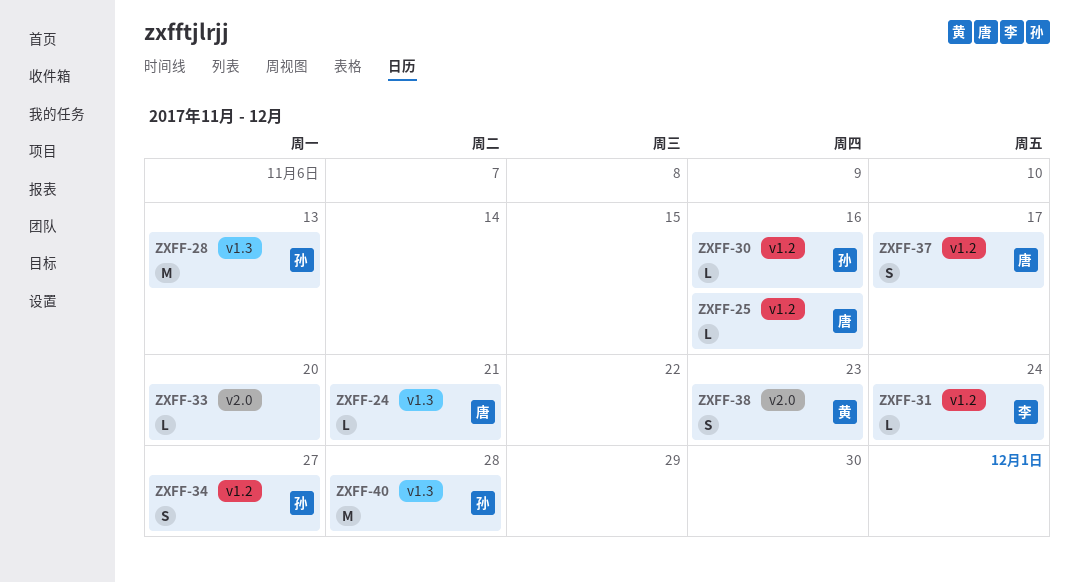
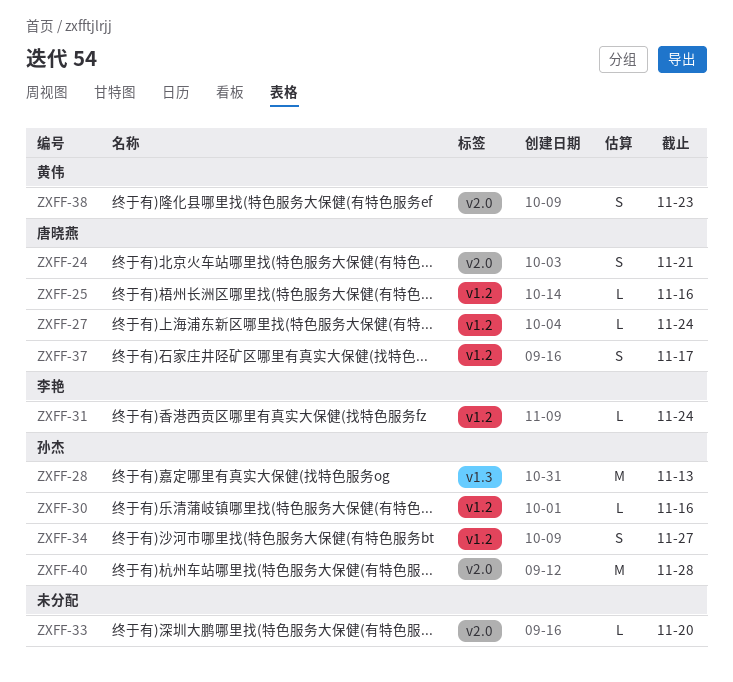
ZXFF-24, label: v1.3 -> v2.0
ZXFF-24, estimate: L -> S
ZXFF-27: none -> present
ZXFF-40, label: v1.3 -> v2.0

